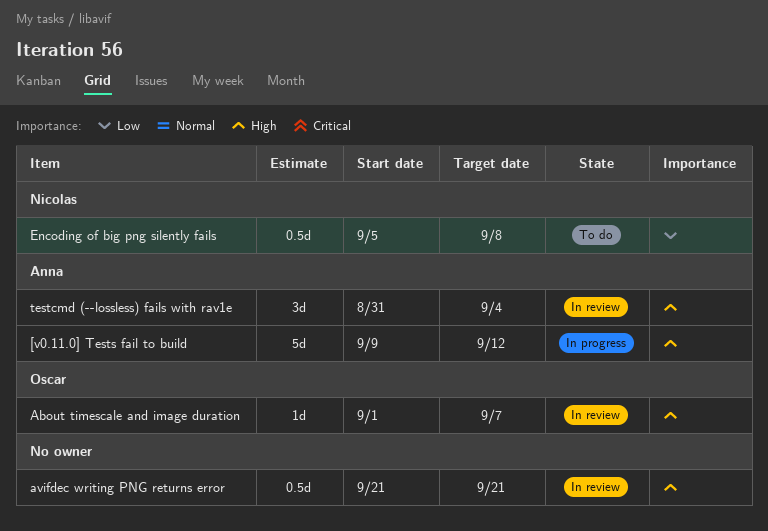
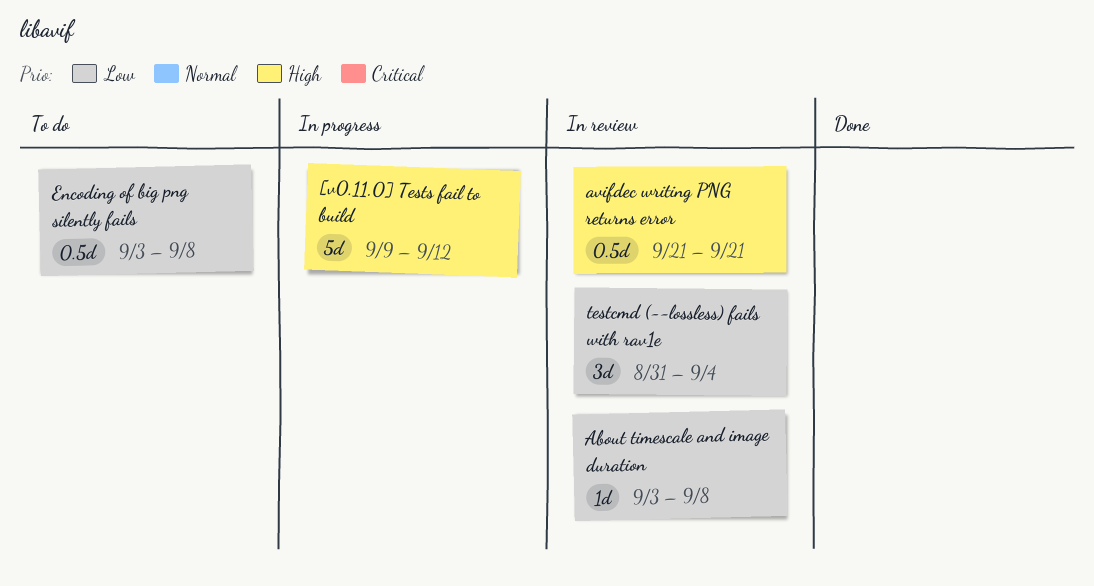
About timescale and image duration, priority: High -> Low
About timescale and image duration, start: Sep 1 -> Sep 3
About timescale and image duration, due: Sep 7 -> Sep 8
Encoding of big png silently fails, start: Sep 5 -> Sep 3
testcmd (--lossless) fails with rav1e, priority: High -> Low

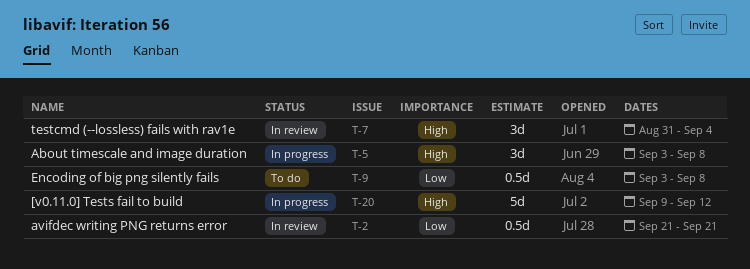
About timescale and image duration, status: In review -> In progress
About timescale and image duration, priority: Low -> High
About timescale and image duration, estimate: 1d -> 3d
avifdec writing PNG returns error, priority: High -> Low
testcmd (--lossless) fails with rav1e, priority: Low -> High

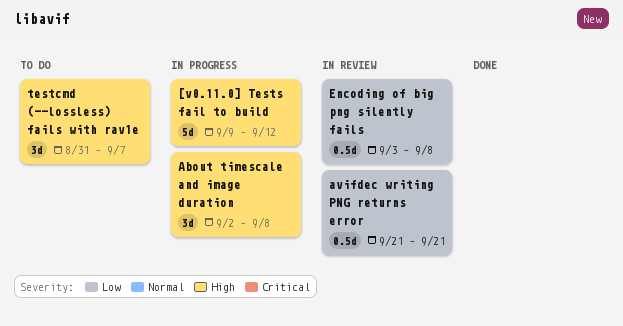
About timescale and image duration, start: Sep 3 -> Sep 2
Encoding of big png silently fails, status: To do -> In review
testcmd (--lossless) fails with rav1e, status: In review -> To do
testcmd (--lossless) fails with rav1e, due: Sep 4 -> Sep 7

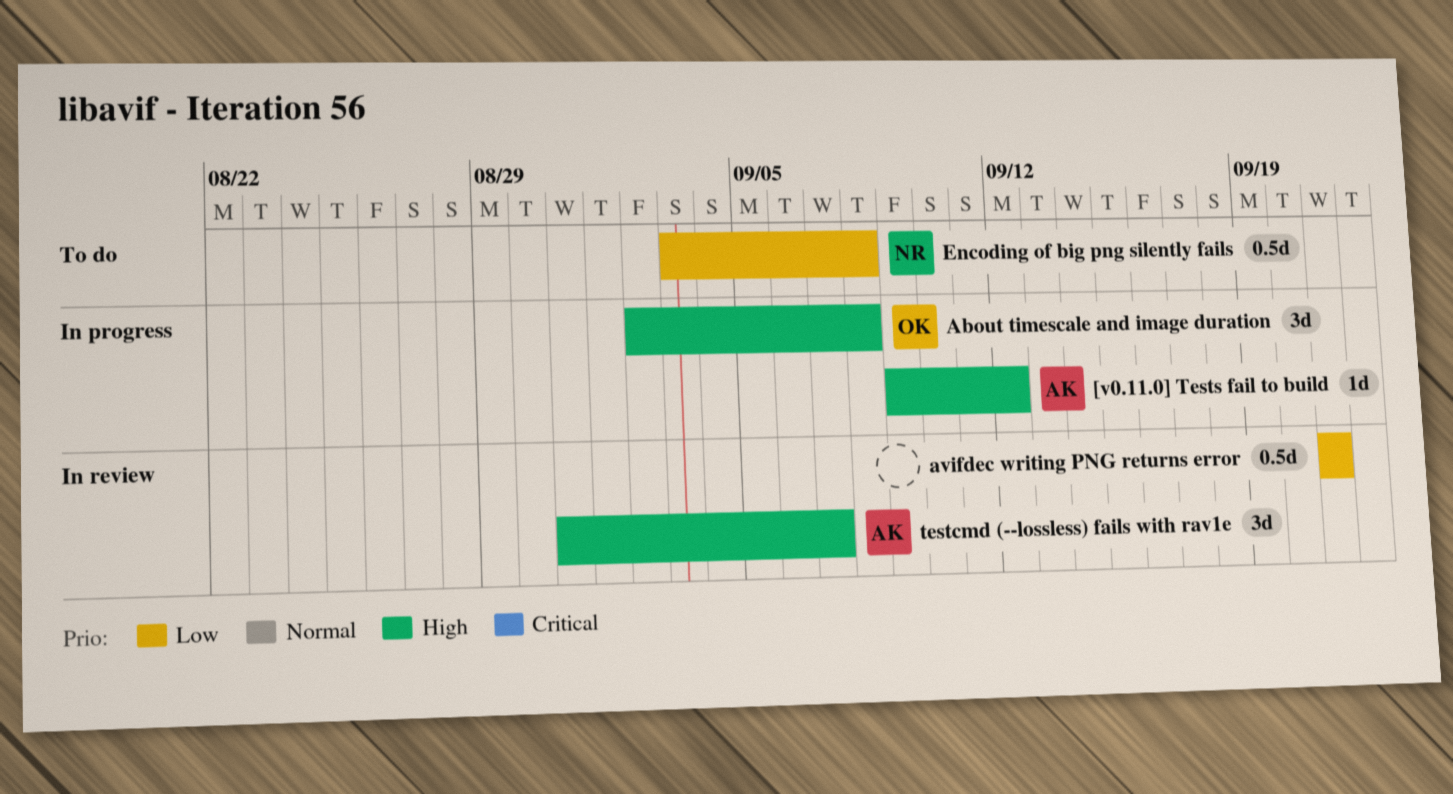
[v0.11.0] Tests fail to build, estimate: 5d -> 1d
Encoding of big png silently fails, status: In review -> To do
testcmd (--lossless) fails with rav1e, status: To do -> In review

